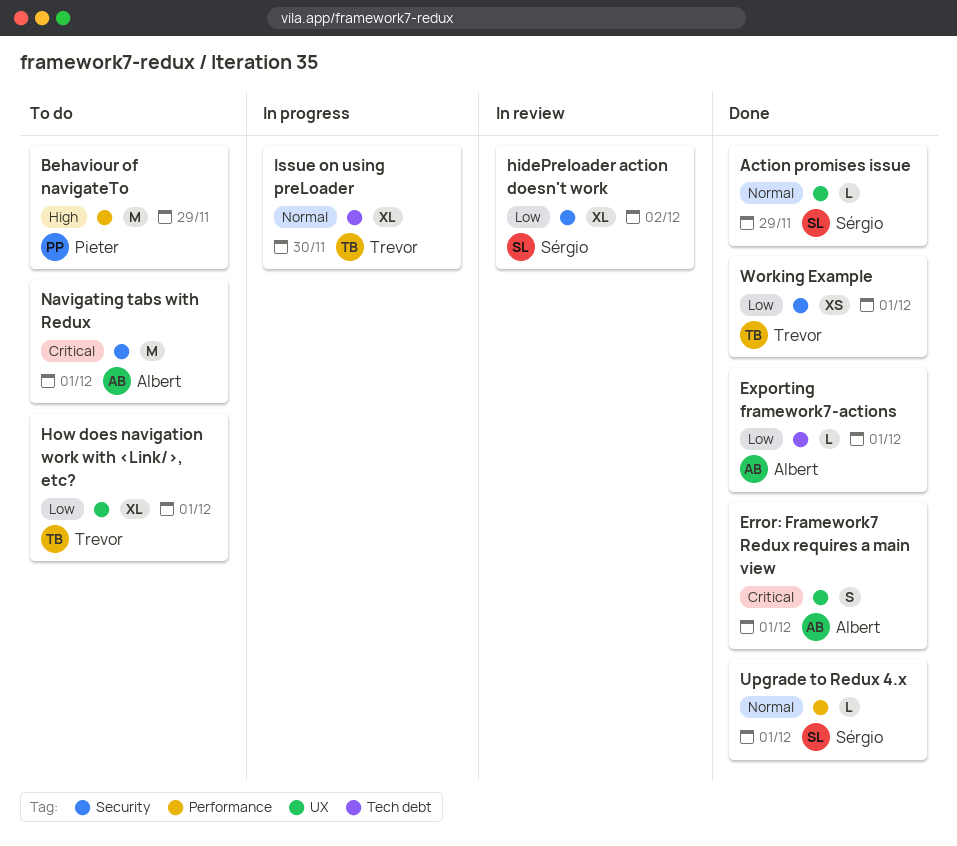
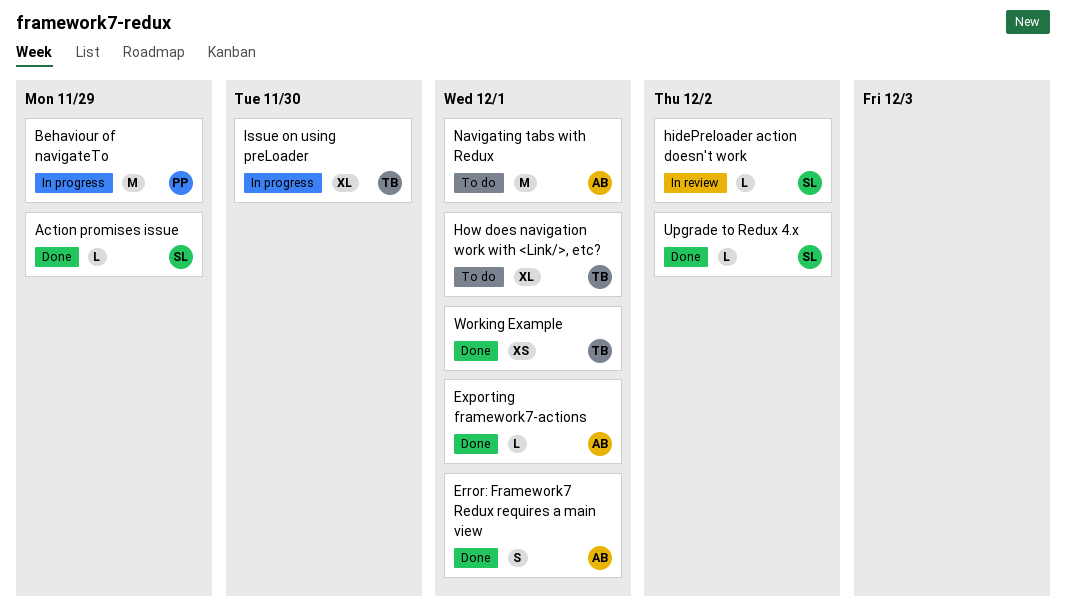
Behaviour of navigateTo, status: To do -> In progress
hidePreloader action doesn't work, estimate: XL -> L
Upgrade to Redux 4.x, due: Dec 1 -> Dec 2

